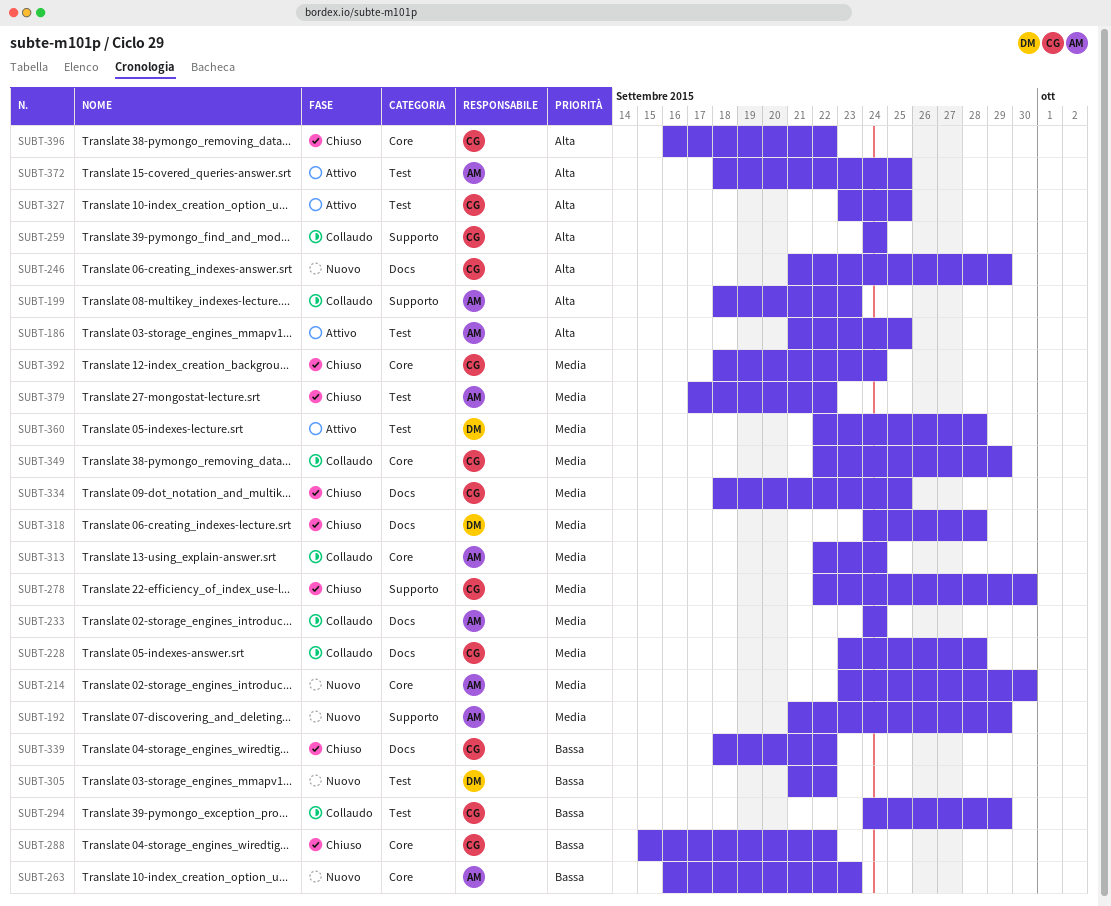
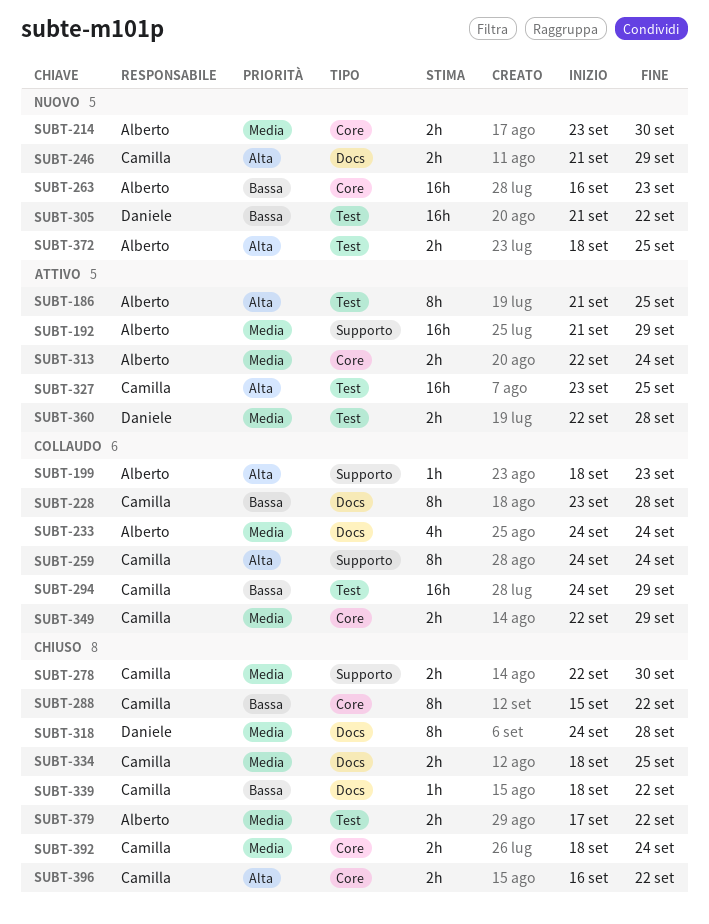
SUBT-192, status: Nuovo -> Attivo
SUBT-228, priority: Media -> Bassa
SUBT-313, status: Collaudo -> Attivo
SUBT-372, status: Attivo -> Nuovo

